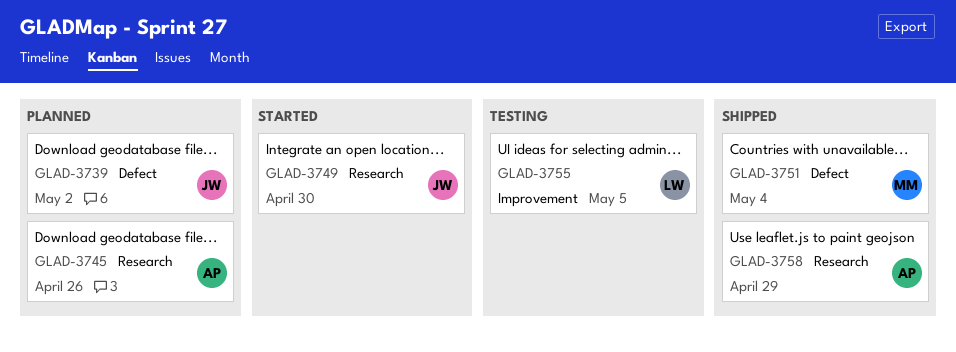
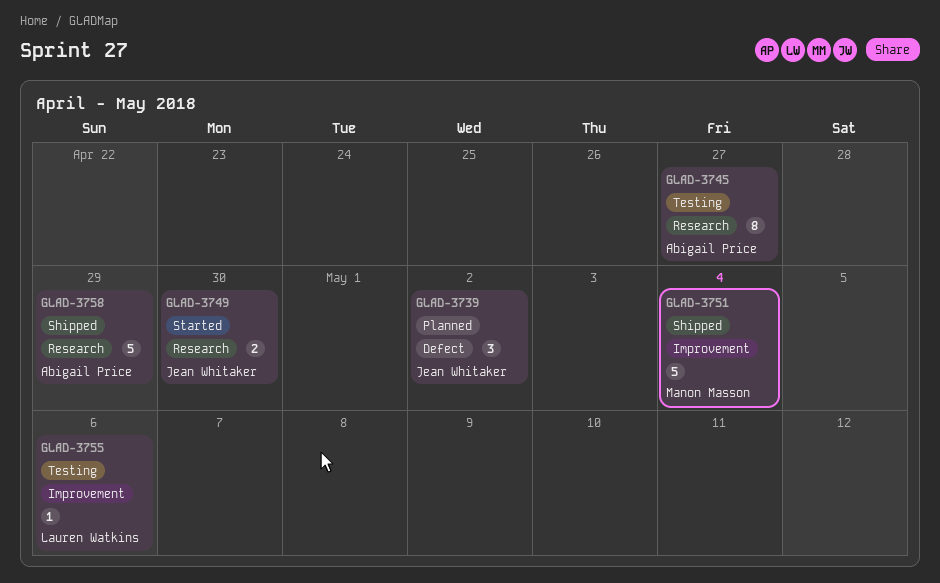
GLAD-3745, status: Planned -> Testing
GLAD-3745, due: Apr 26 -> Apr 27
GLAD-3751, label: Defect -> Improvement
GLAD-3755, due: May 5 -> May 6

